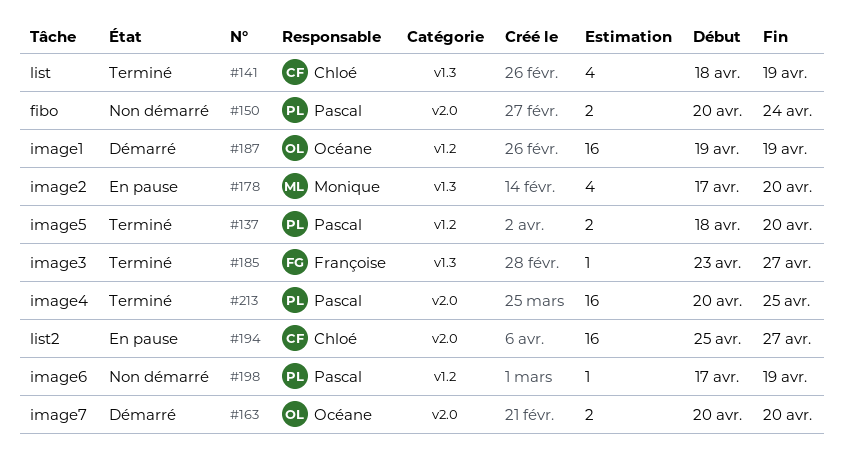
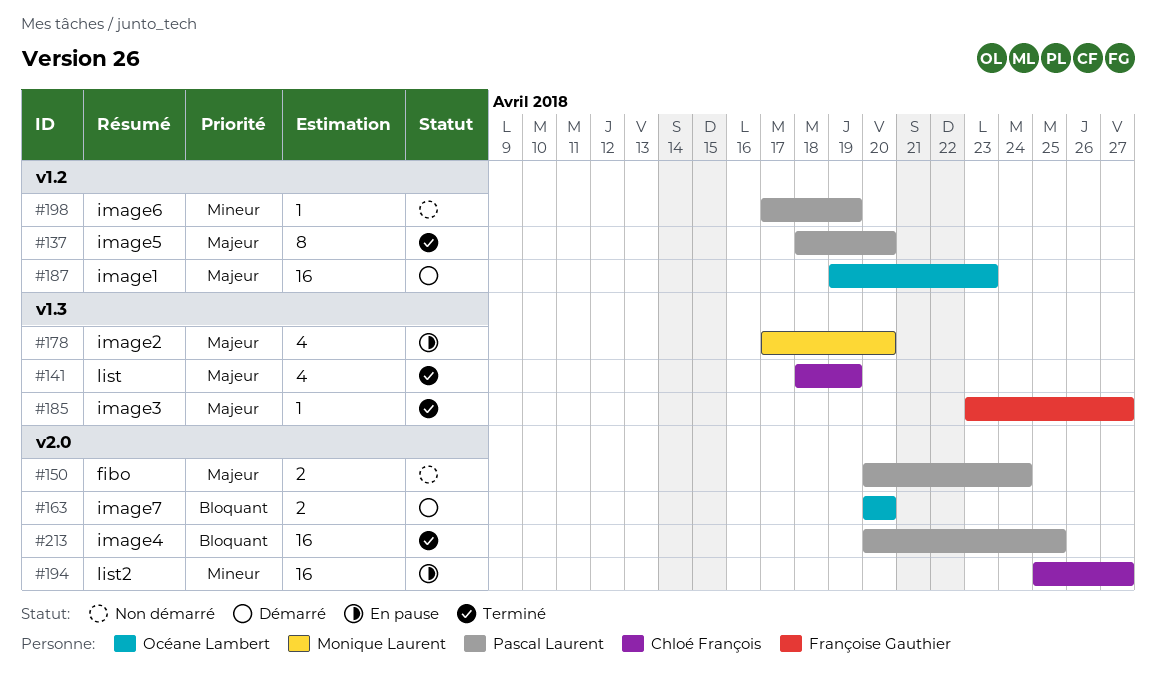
#137, estimate: 2 -> 8
#187, due: Apr 19 -> Apr 23

